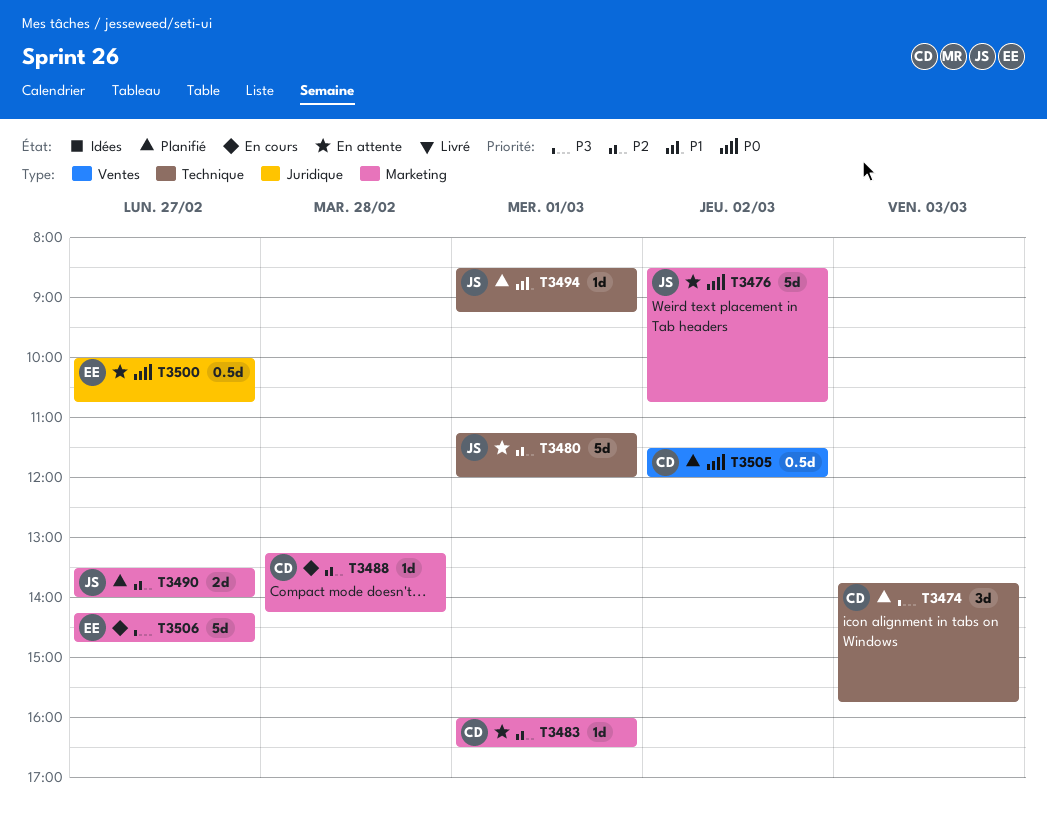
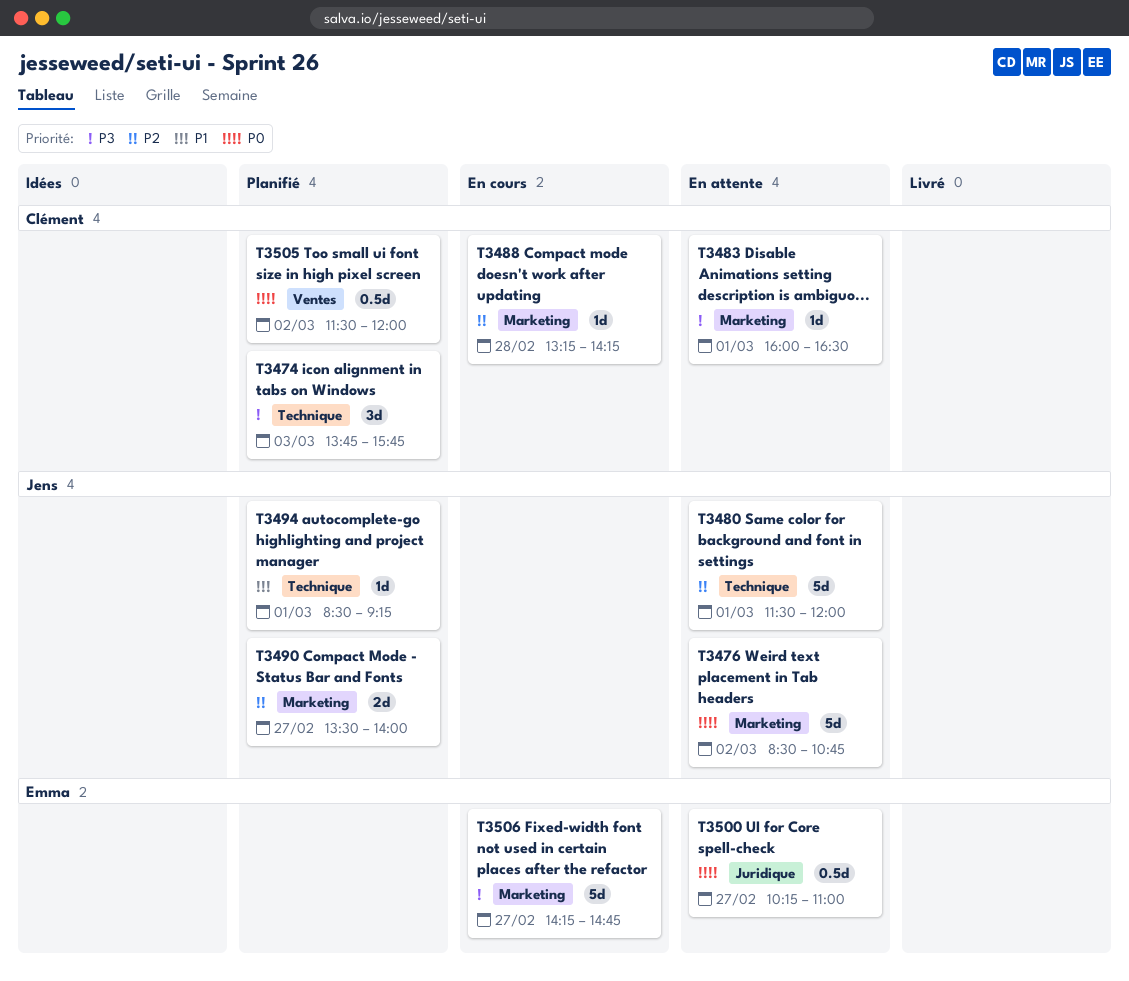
T3480, begins: 11:15 -> 11:30
T3483, priority: P2 -> P3
T3500, begins: 10:00 -> 10:15
T3500, ends: 10:45 -> 11:00

